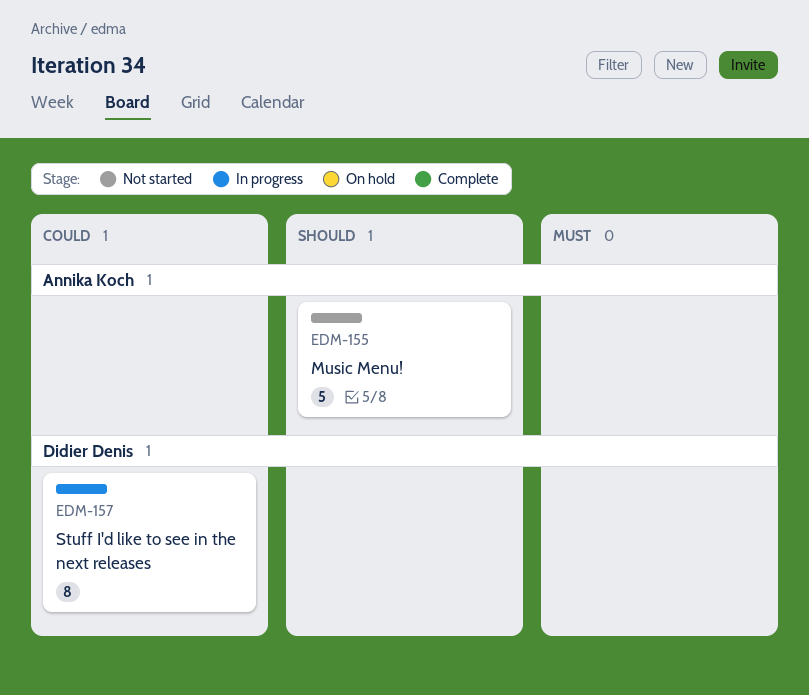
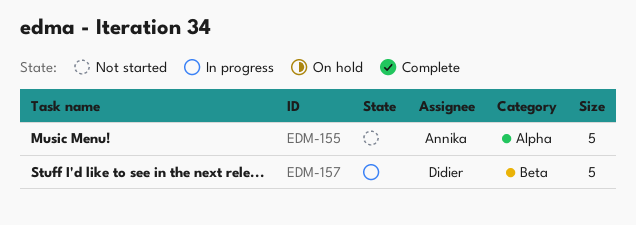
EDM-157, estimate: 8 -> 5

